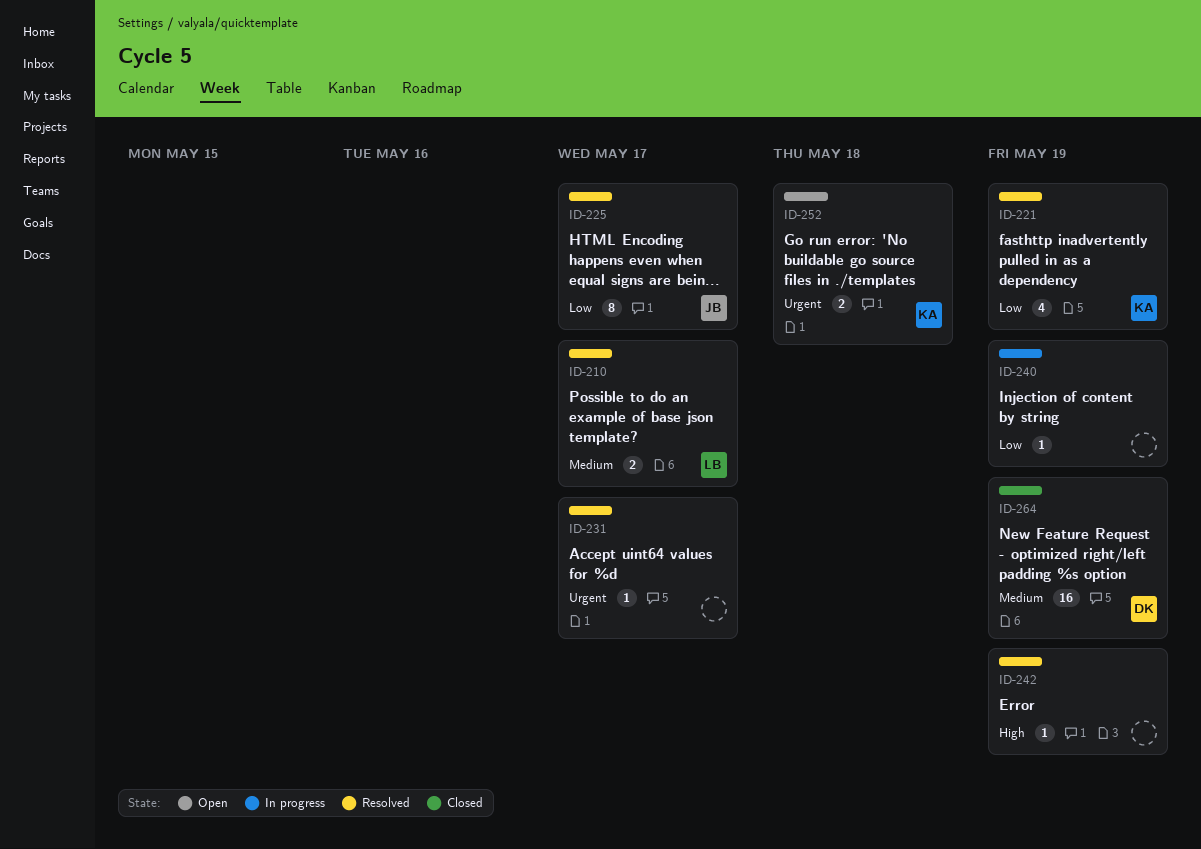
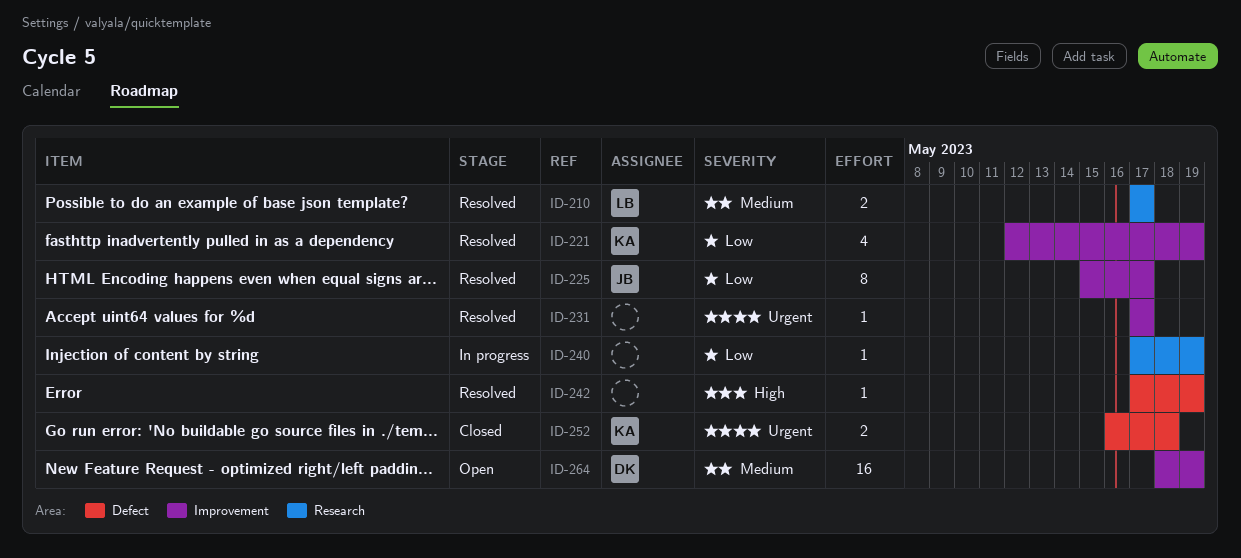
ID-252, status: Open -> Closed
ID-264, status: Closed -> Open

